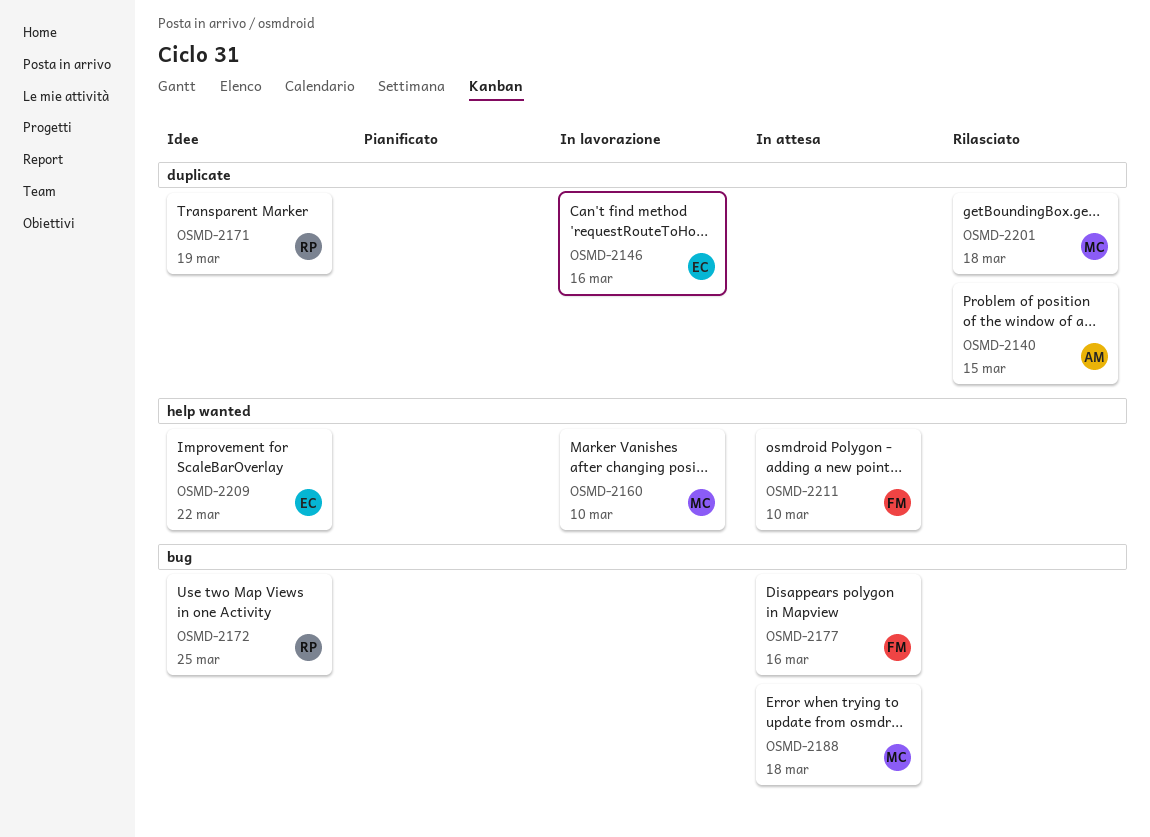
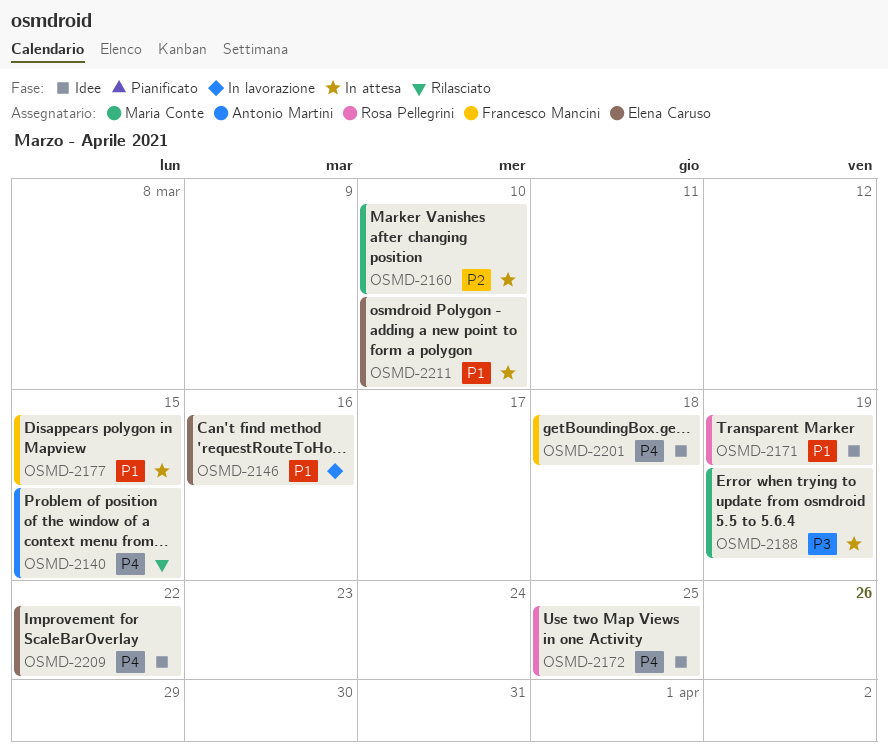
OSMD-2160, status: In lavorazione -> In attesa
OSMD-2177, due: Mar 16 -> Mar 15
OSMD-2188, due: Mar 18 -> Mar 19
OSMD-2201, status: Rilasciato -> Idee
OSMD-2201, owner: Maria Conte -> Francesco Mancini
OSMD-2211, owner: Francesco Mancini -> Elena Caruso

